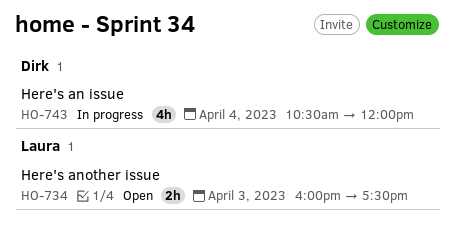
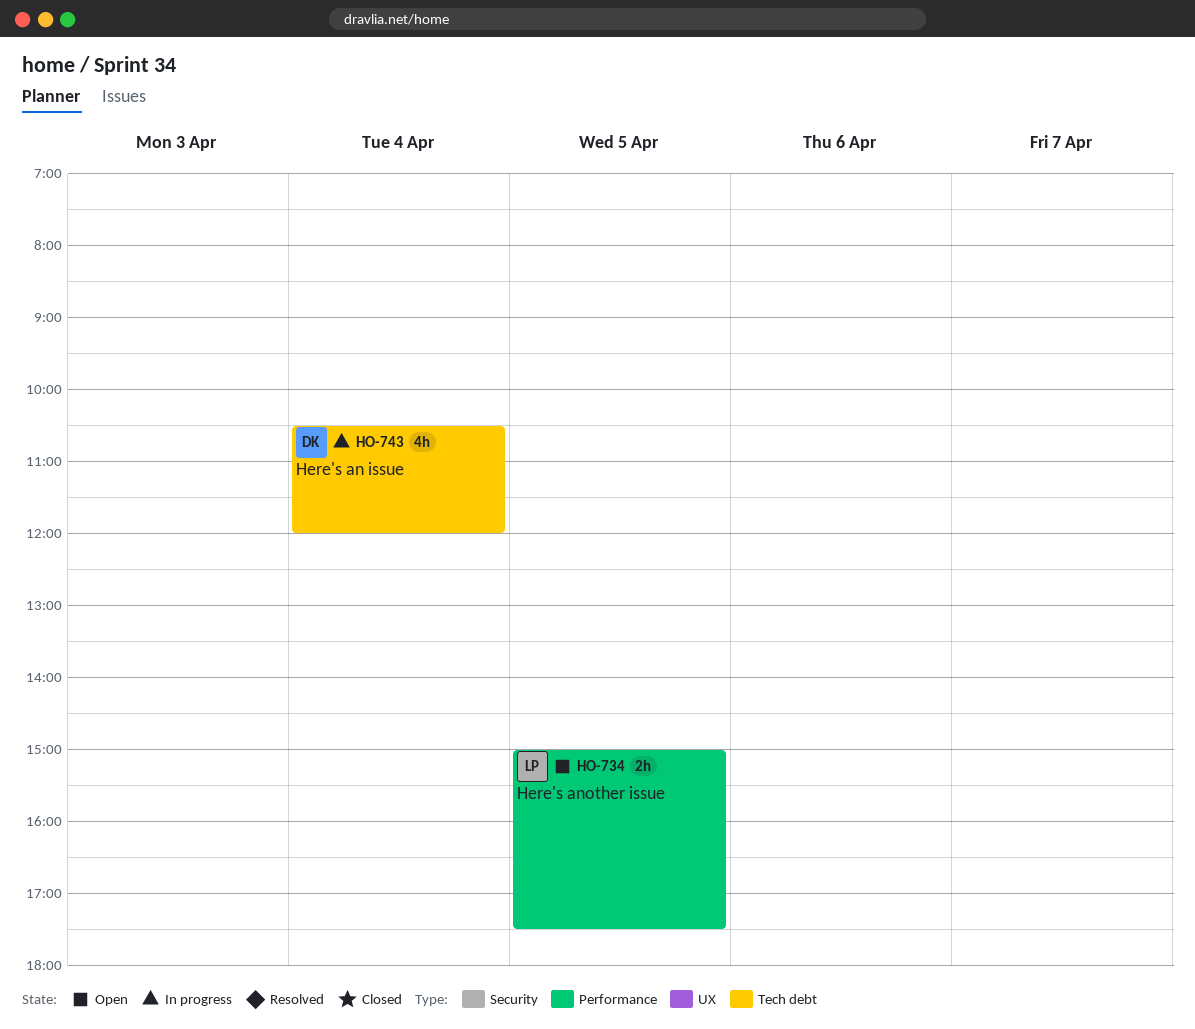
HO-734, day: Apr 3 -> Apr 5
HO-734, begins: 16:00 -> 15:00

